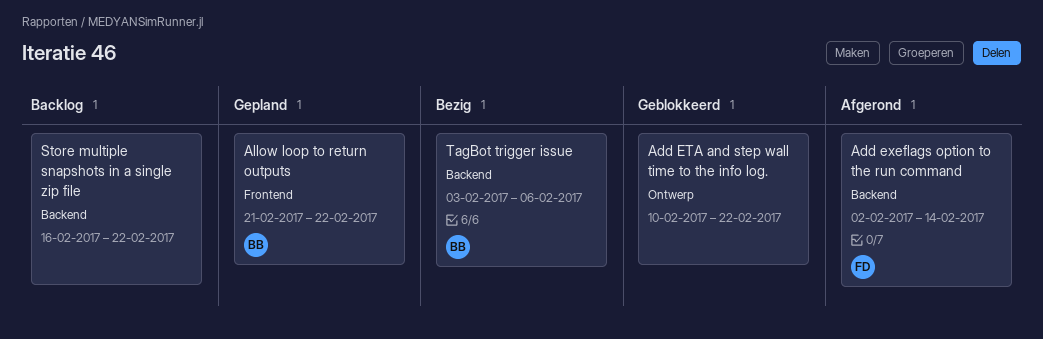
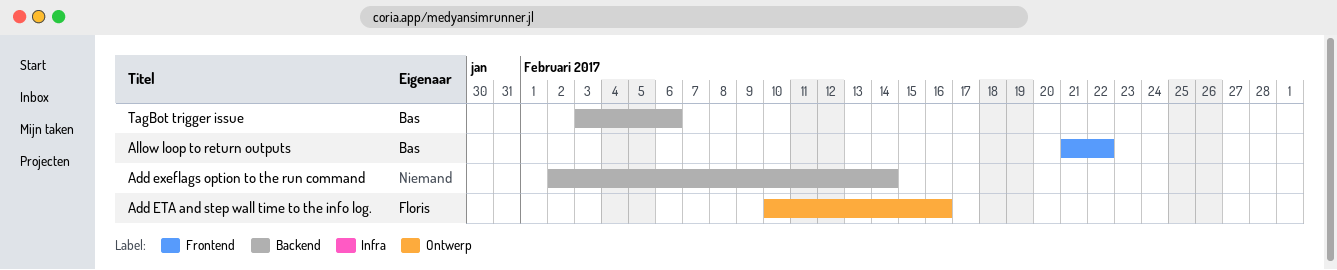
Add ETA and step wall time to the info log., owner: none -> Floris
Add ETA and step wall time to the info log., due: Feb 22 -> Feb 16
Add exeflags option to the run command, owner: Floris -> none
Store multiple snapshots in a single zip file: present -> none

